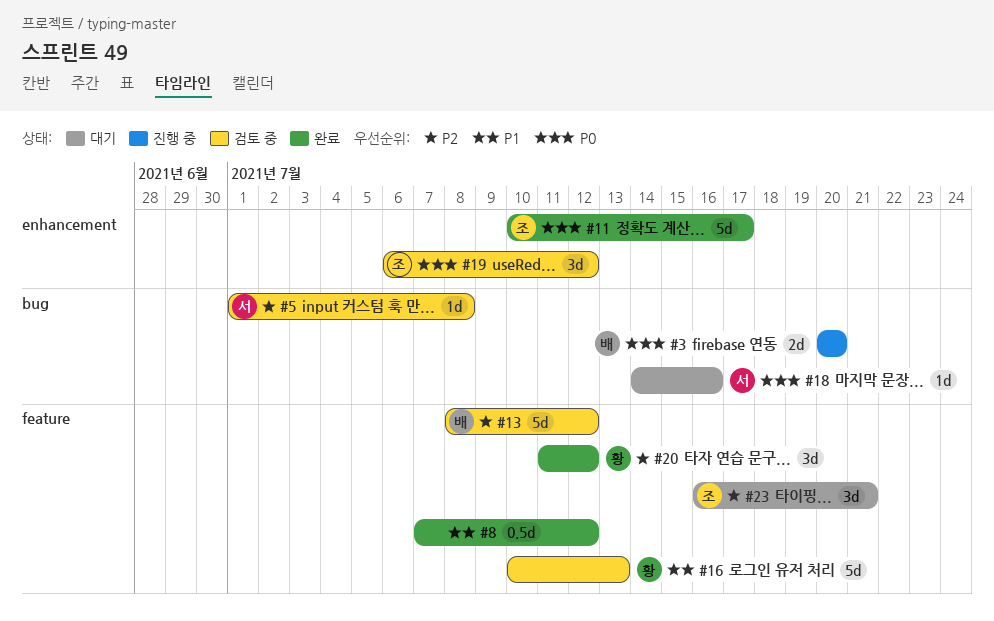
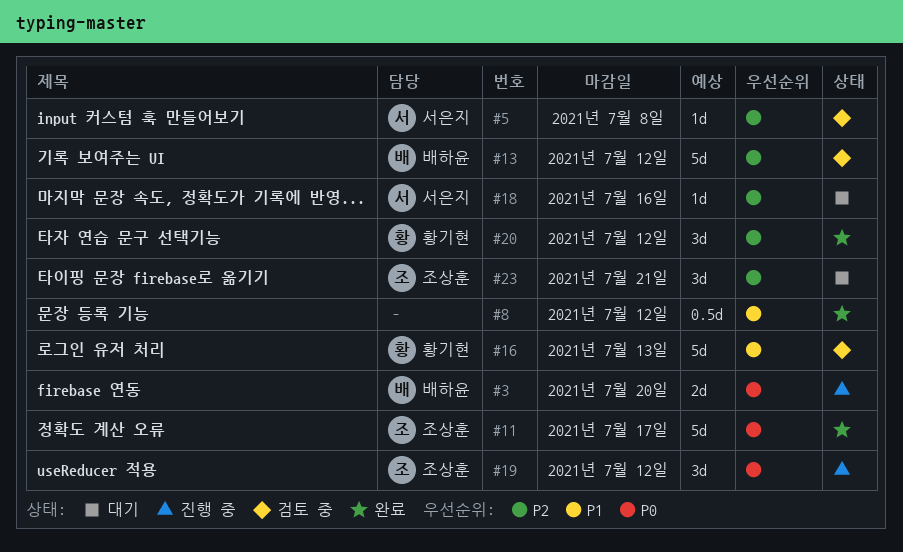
#18, priority: P0 -> P2
#19, status: 검토 중 -> 진행 중

